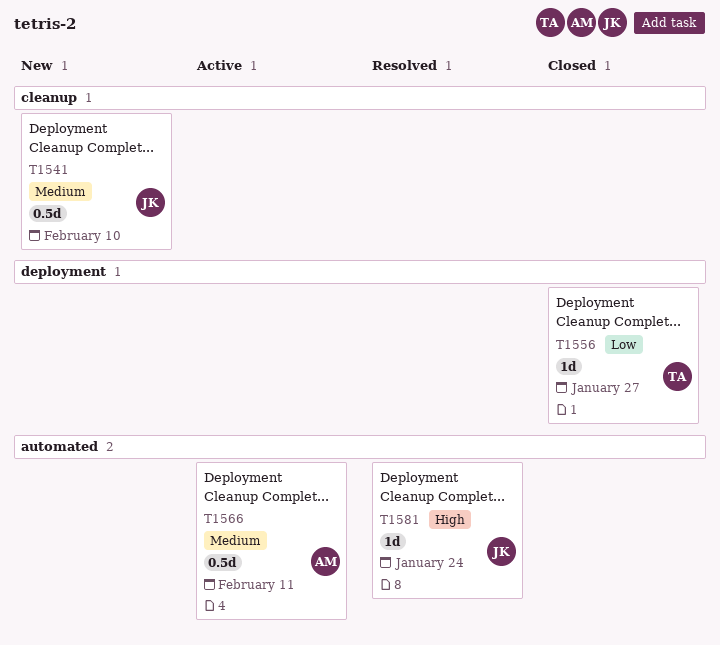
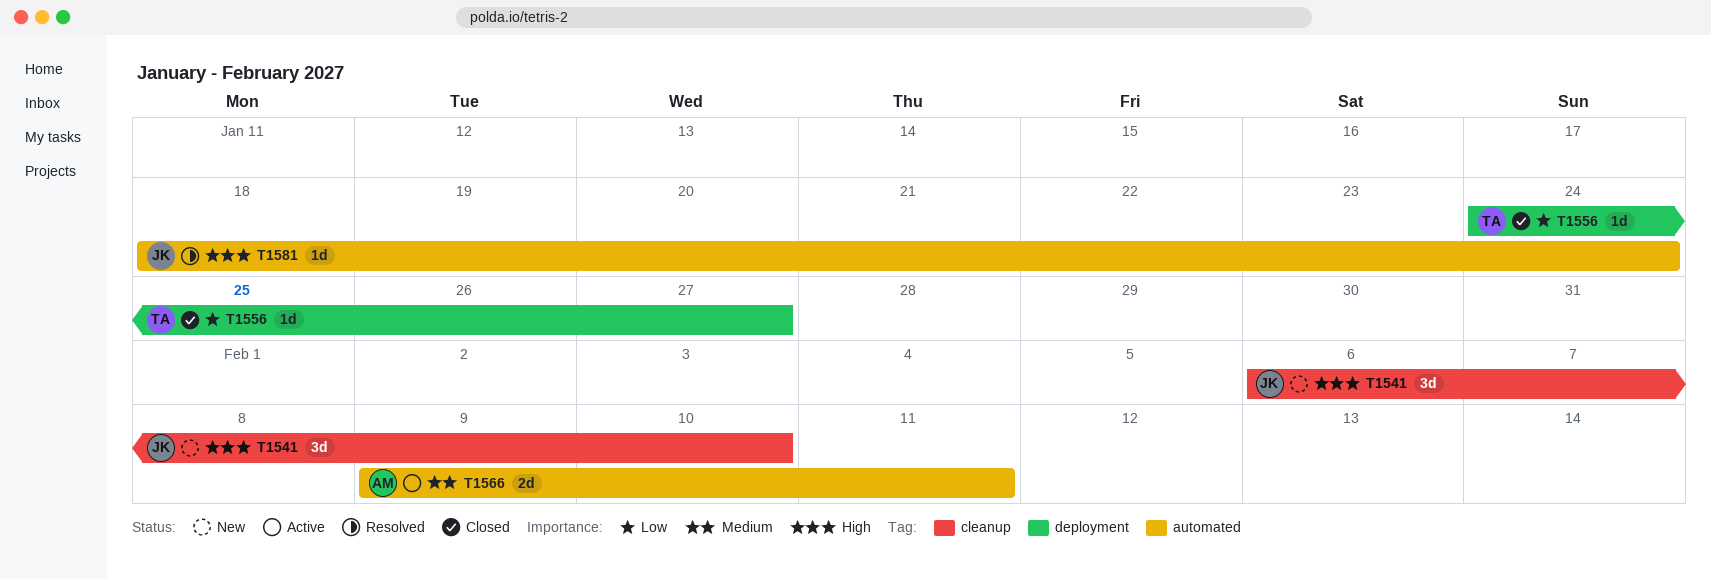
T1541, priority: Medium -> High
T1541, estimate: 0.5d -> 3d
T1566, estimate: 0.5d -> 2d

